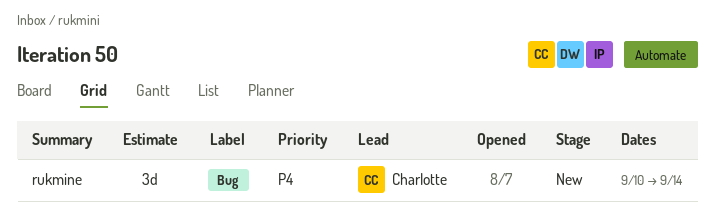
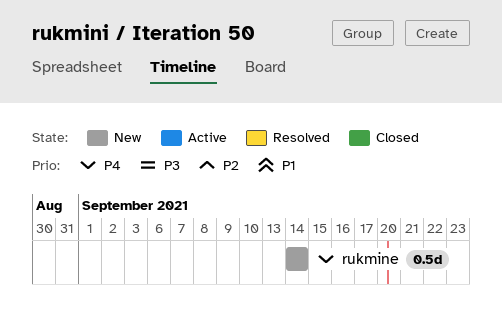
rukmine, estimate: 3d -> 0.5d
rukmine, start: Sep 10 -> Sep 14

